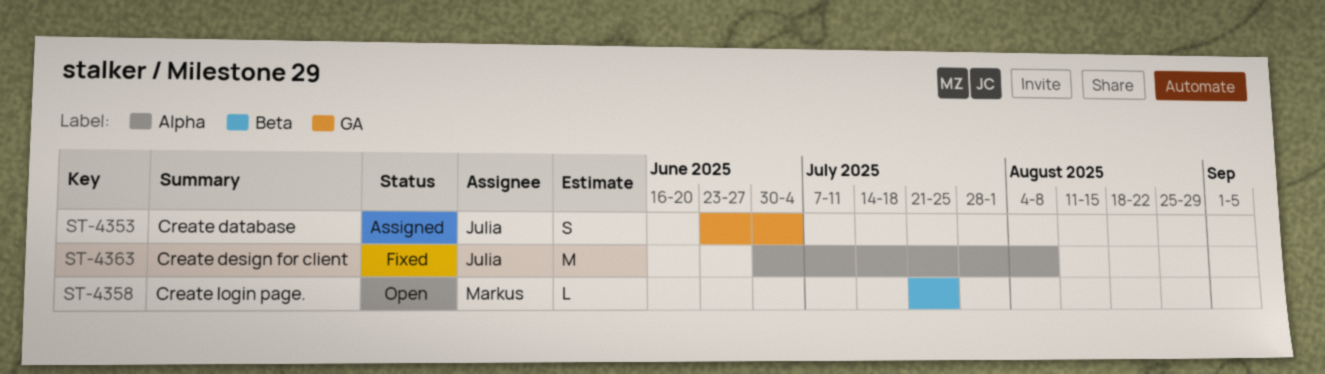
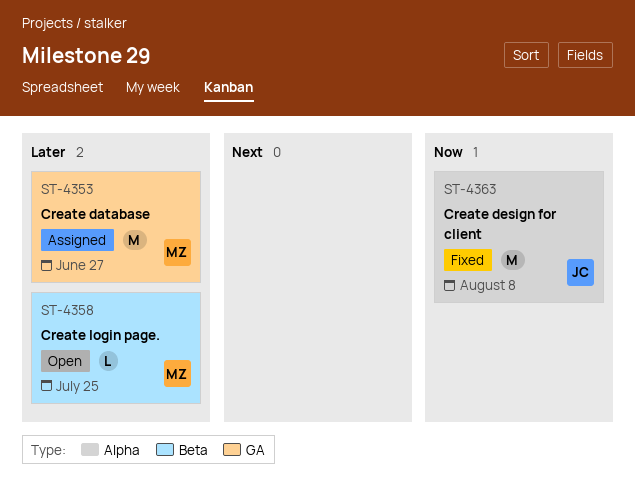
ST-4353, owner: Julia -> Markus
ST-4353, estimate: S -> M
ST-4353, due: Jul 4 -> Jun 27

